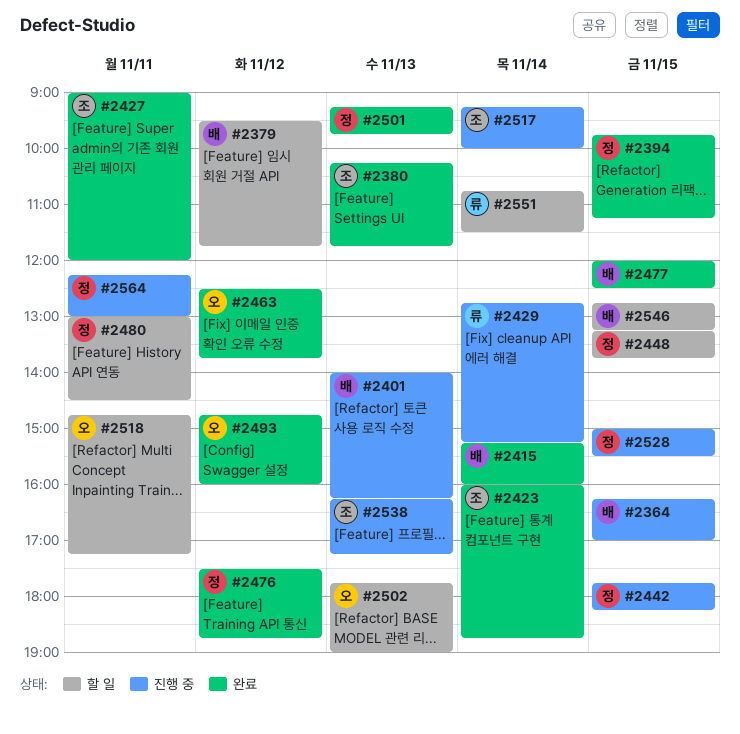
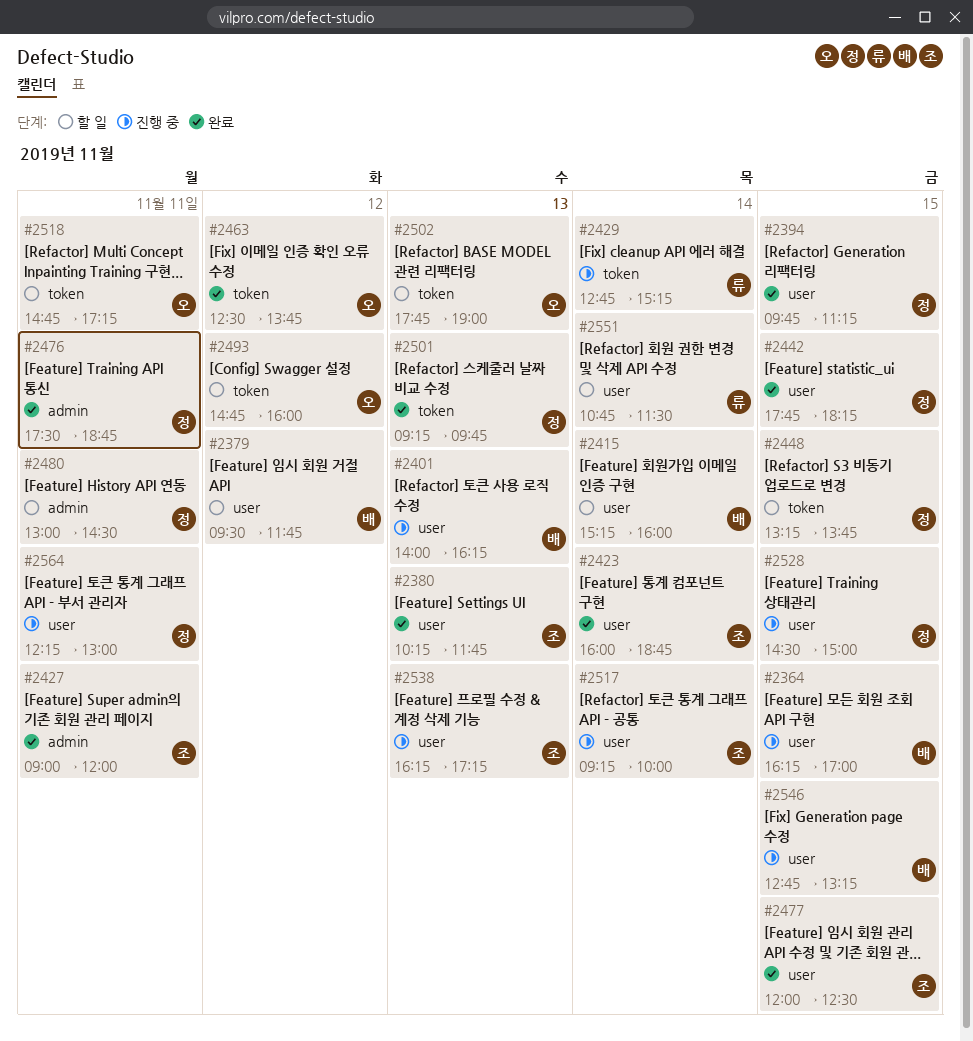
#2415, status: 완료 -> 할 일
#2442, status: 진행 중 -> 완료
#2476, day: Nov 12 -> Nov 11
#2477, owner: 배 -> 조
#2493, status: 완료 -> 할 일
#2528, begins: 15:00 -> 14:30
#2528, ends: 15:30 -> 15:00
#2546, status: 할 일 -> 진행 중

